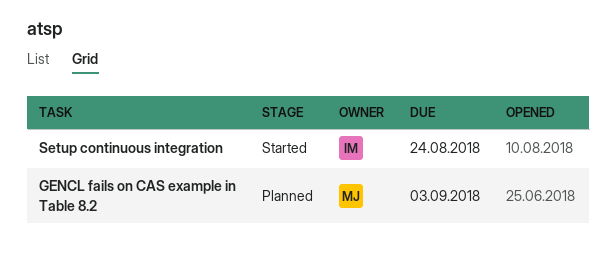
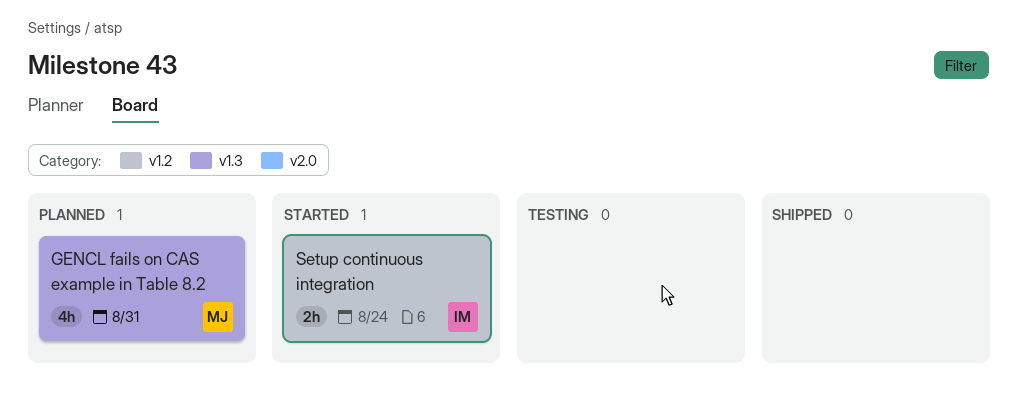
GENCL fails on CAS example in Table 8.2, due: Sep 3 -> Aug 31

